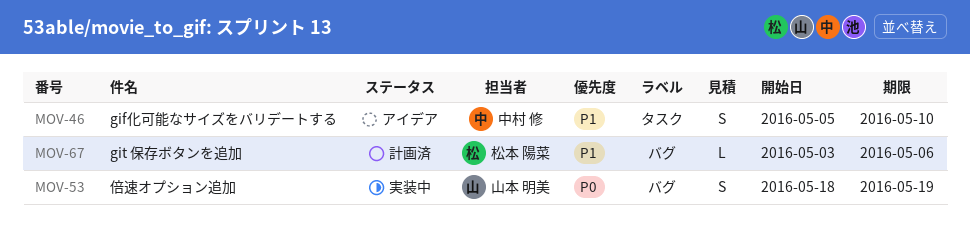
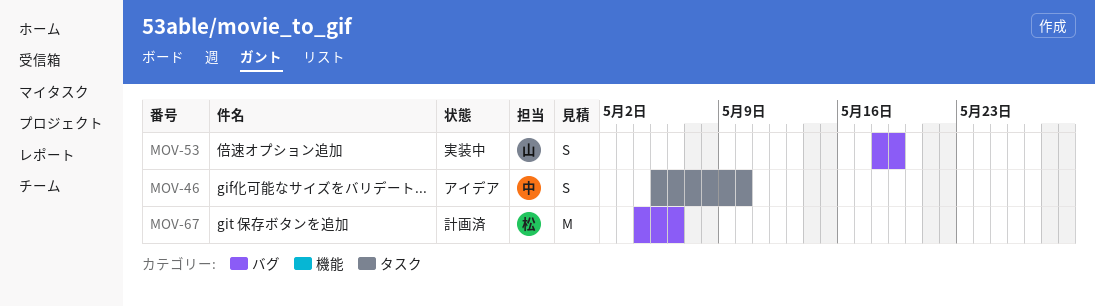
MOV-67, estimate: L -> M
MOV-67, start: May 3 -> May 4

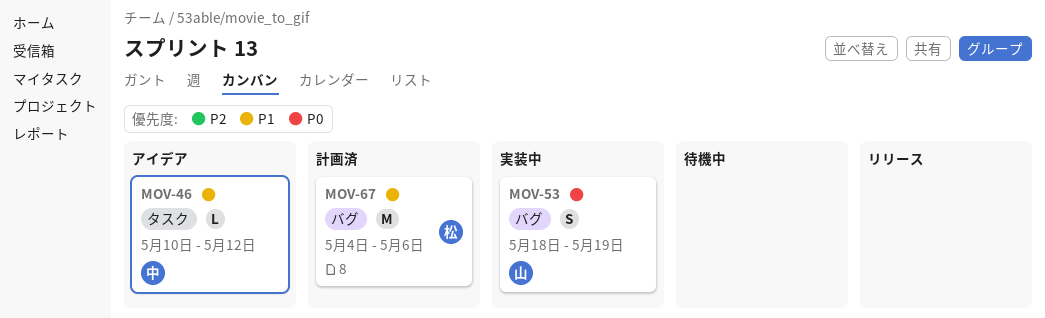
MOV-46, estimate: S -> L
MOV-46, start: May 5 -> May 10
MOV-46, due: May 10 -> May 12

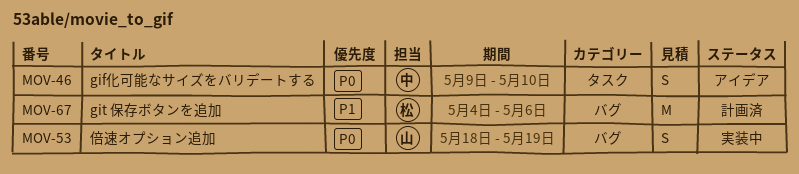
MOV-46, priority: P1 -> P0
MOV-46, estimate: L -> S
MOV-46, start: May 10 -> May 9
MOV-46, due: May 12 -> May 10

